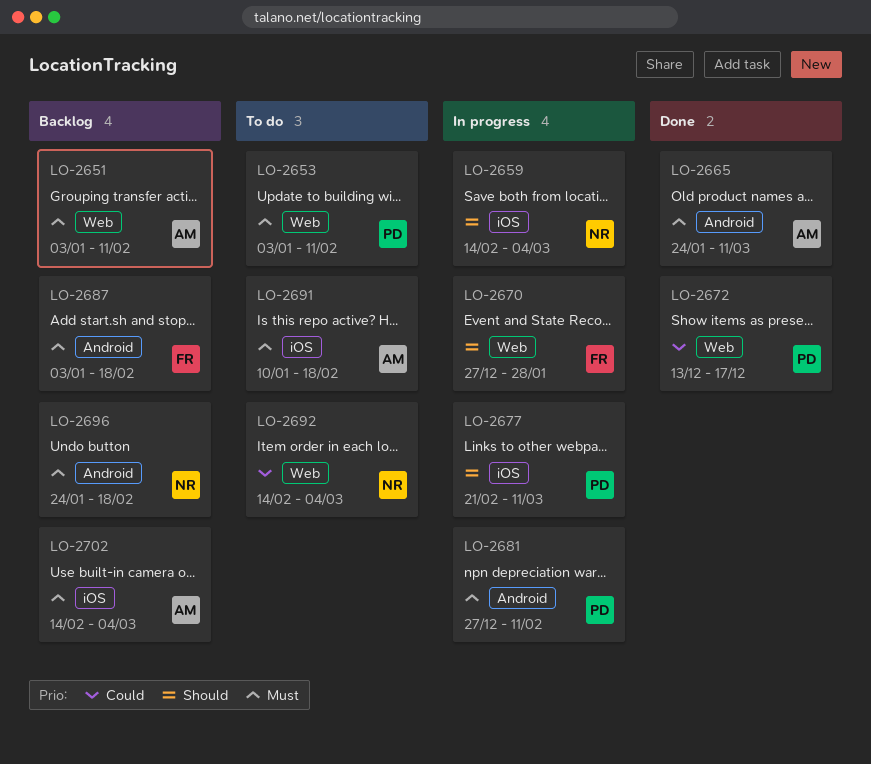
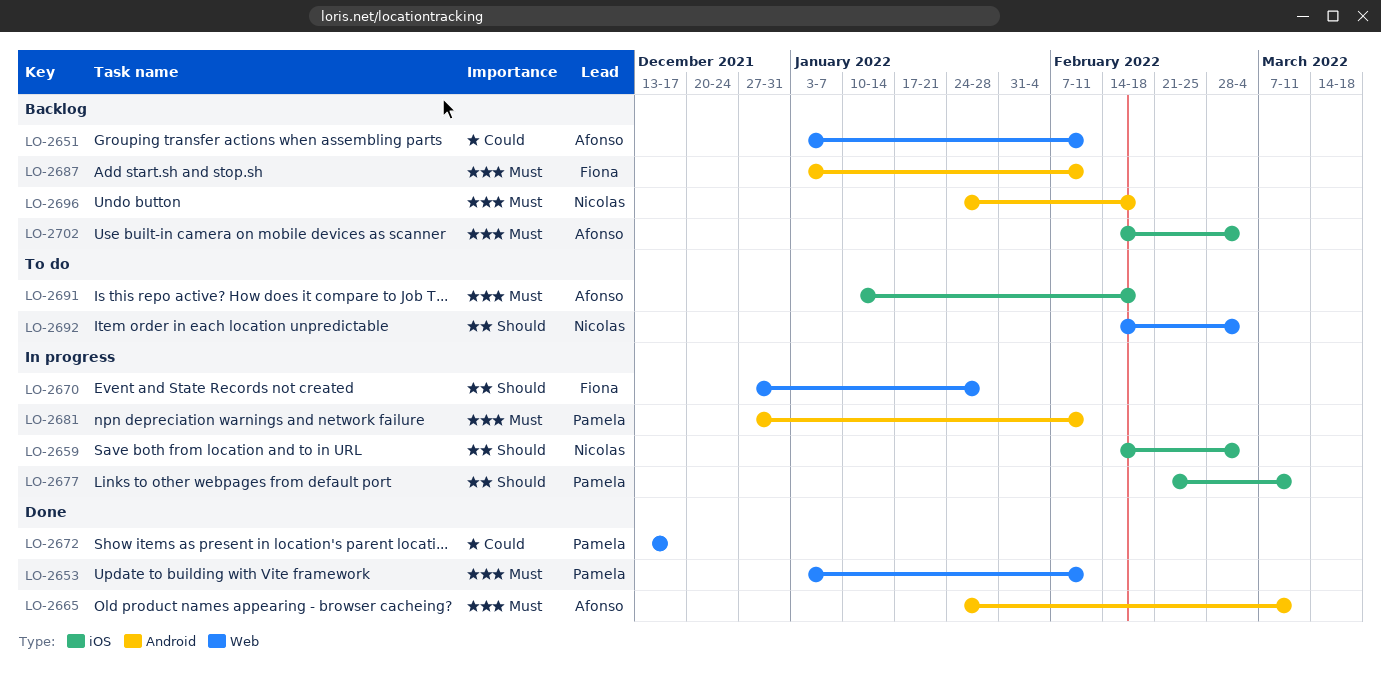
LO-2651, priority: Must -> Could
LO-2653, status: To do -> Done
LO-2687, due: Feb 18 -> Feb 11
LO-2692, priority: Could -> Should

